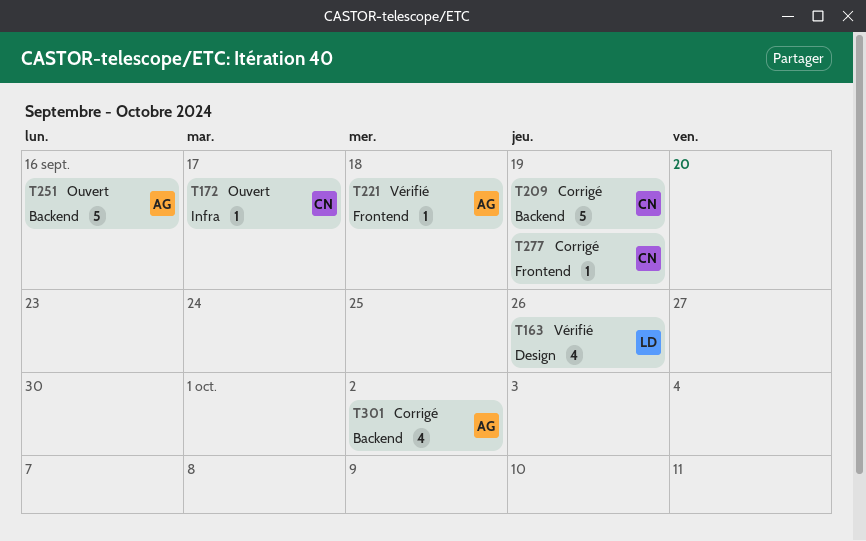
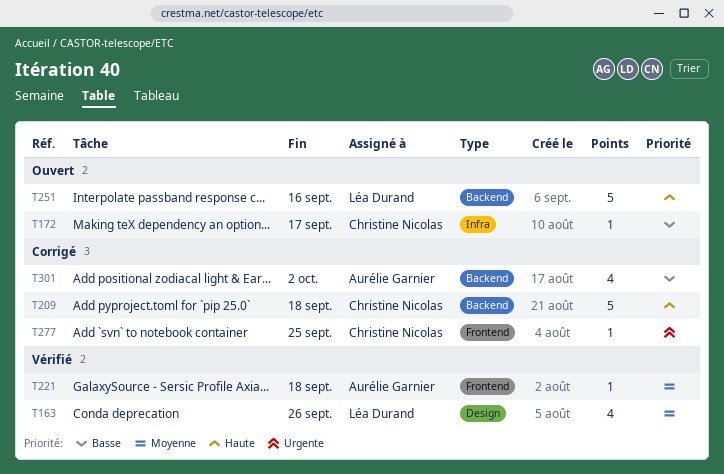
T209, due: Sep 19 -> Sep 18
T251, owner: Aurélie Garnier -> Léa Durand
T277, due: Sep 19 -> Sep 25

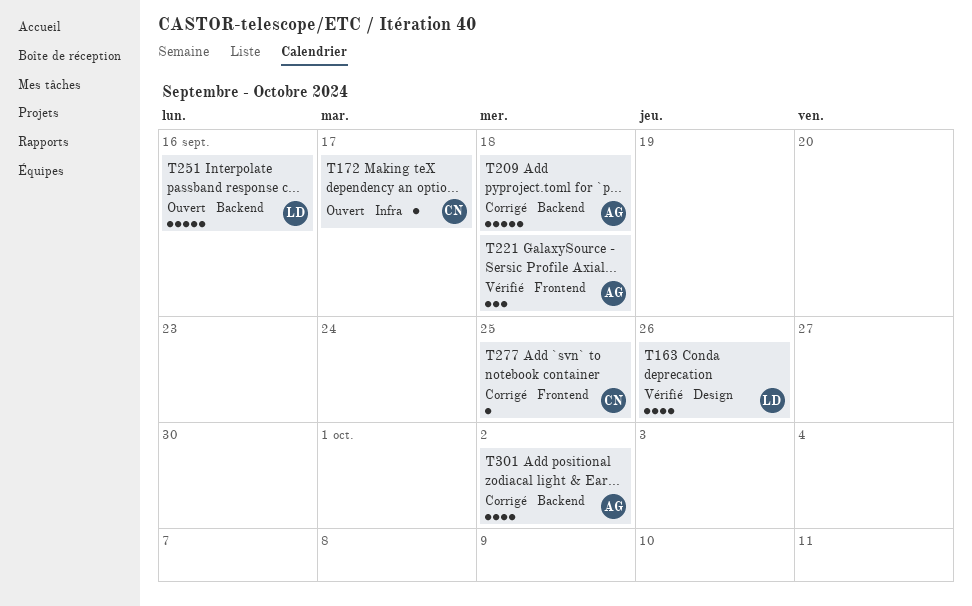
T209, owner: Christine Nicolas -> Aurélie Garnier
T221, estimate: 1 -> 3

